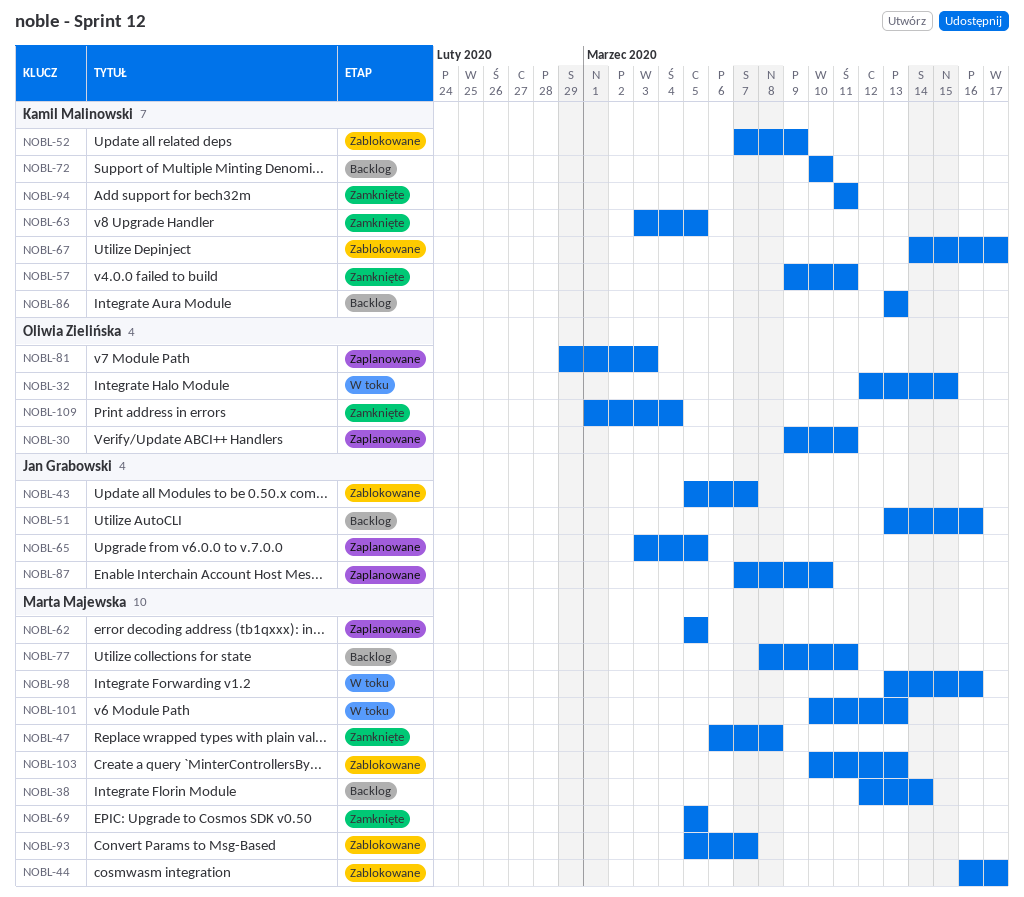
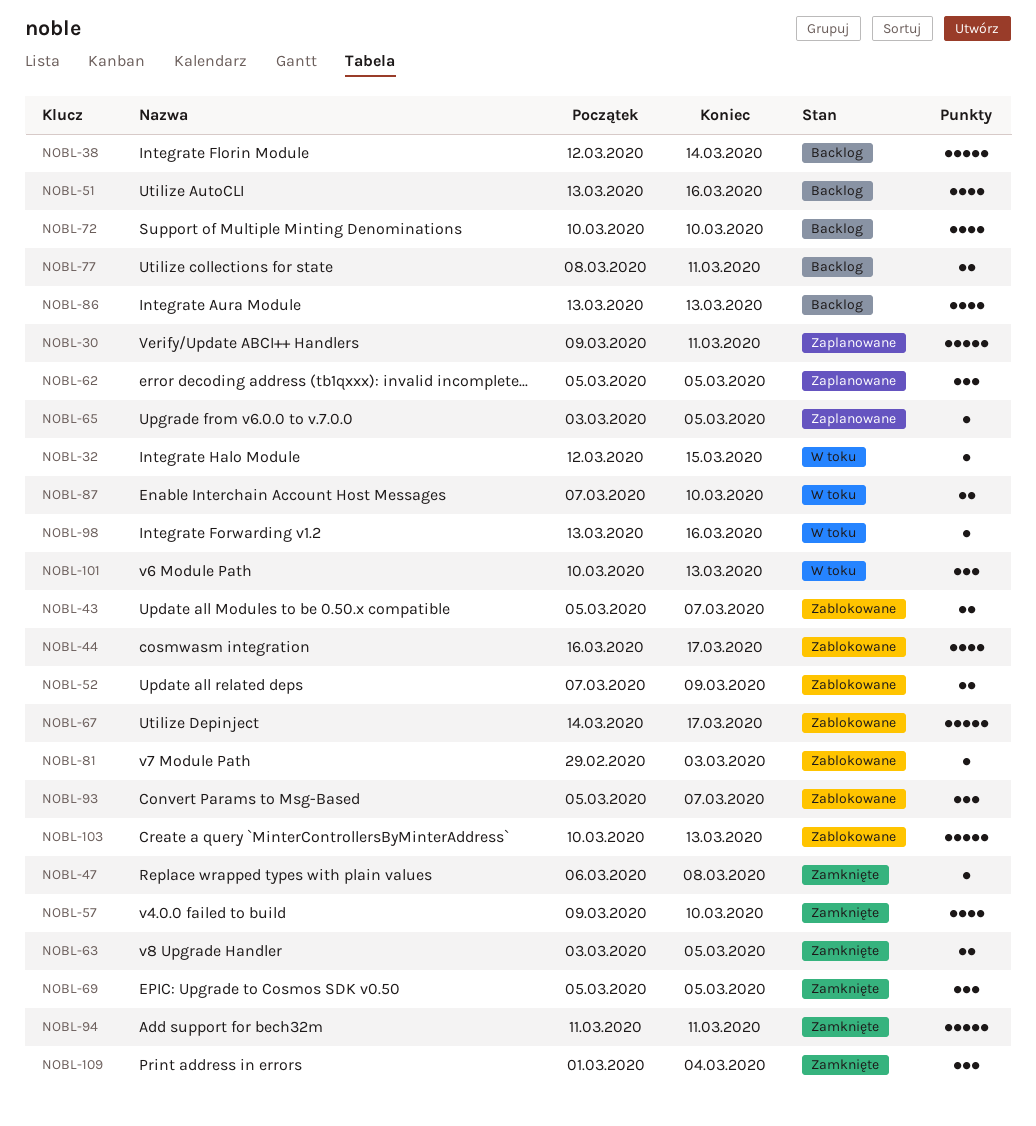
NOBL-57, due: Mar 11 -> Mar 10
NOBL-81, status: Zaplanowane -> Zablokowane
NOBL-87, status: Zaplanowane -> W toku

